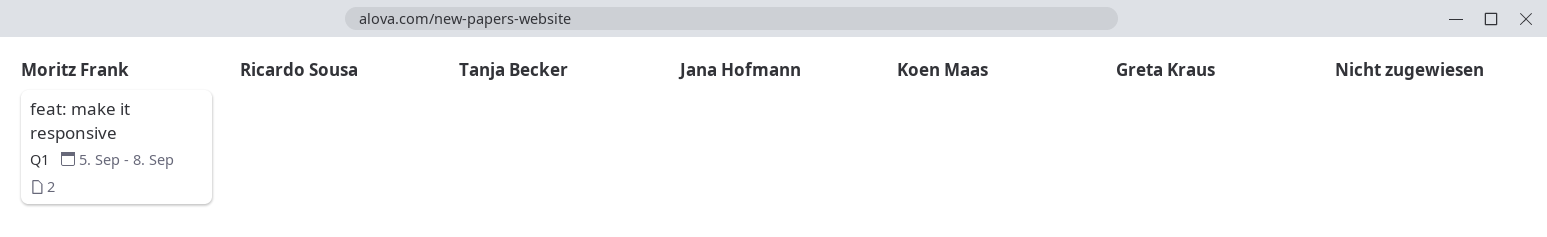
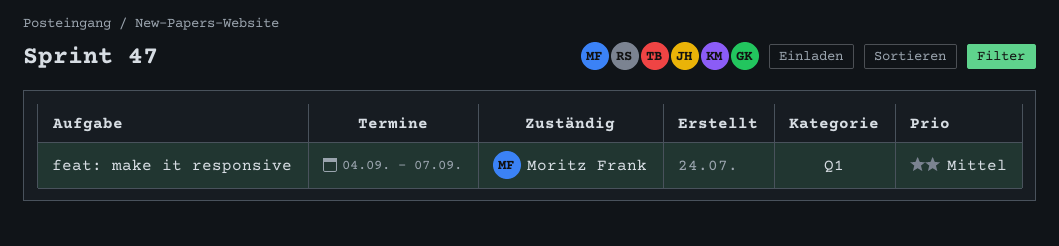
feat: make it responsive, start: Sep 5 -> Sep 4
feat: make it responsive, due: Sep 8 -> Sep 7

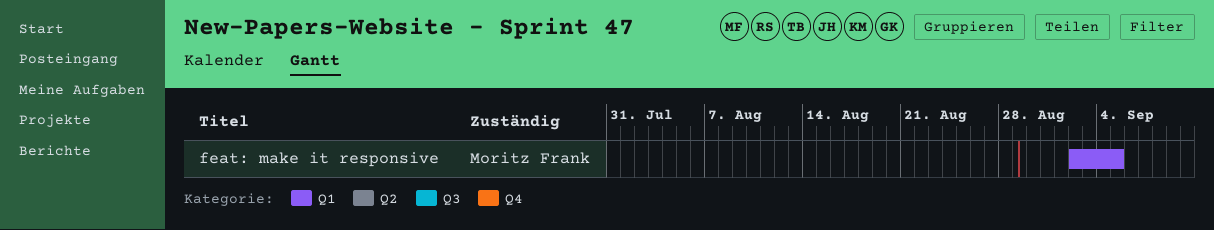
feat: make it responsive, start: Sep 4 -> Sep 2
feat: make it responsive, due: Sep 7 -> Sep 5

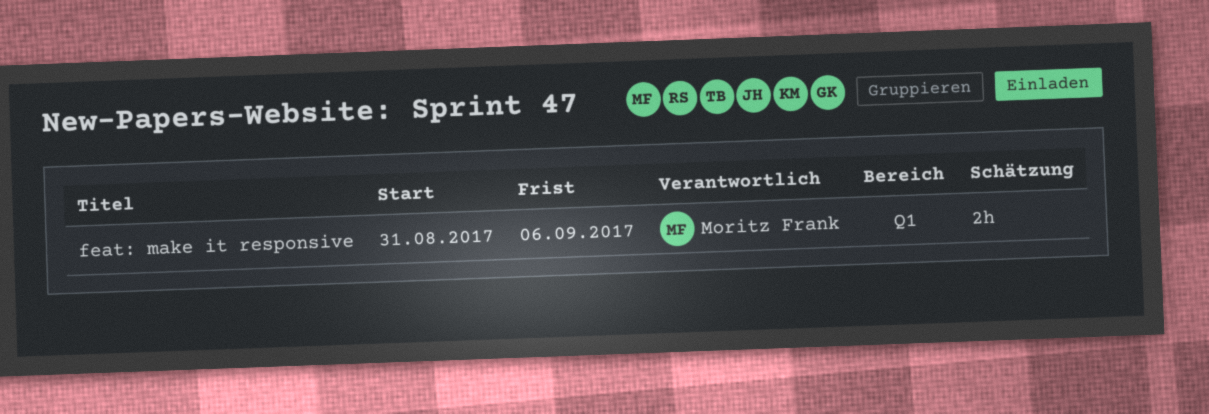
feat: make it responsive, start: Sep 2 -> Aug 31
feat: make it responsive, due: Sep 5 -> Sep 6

